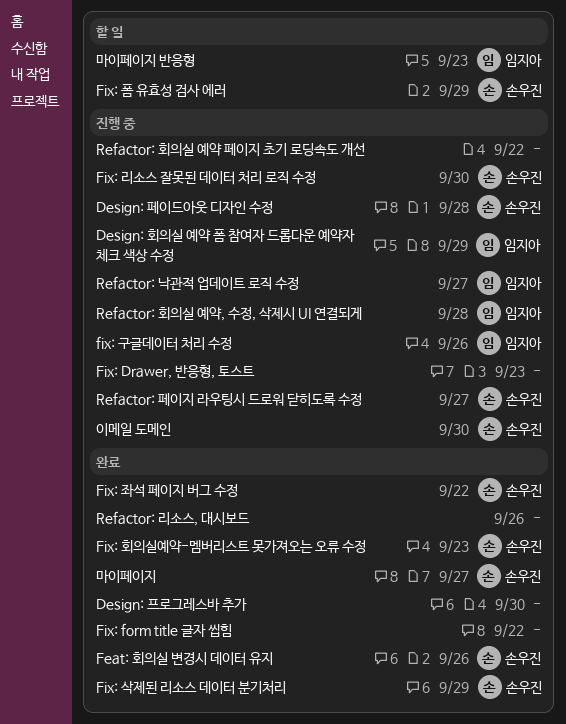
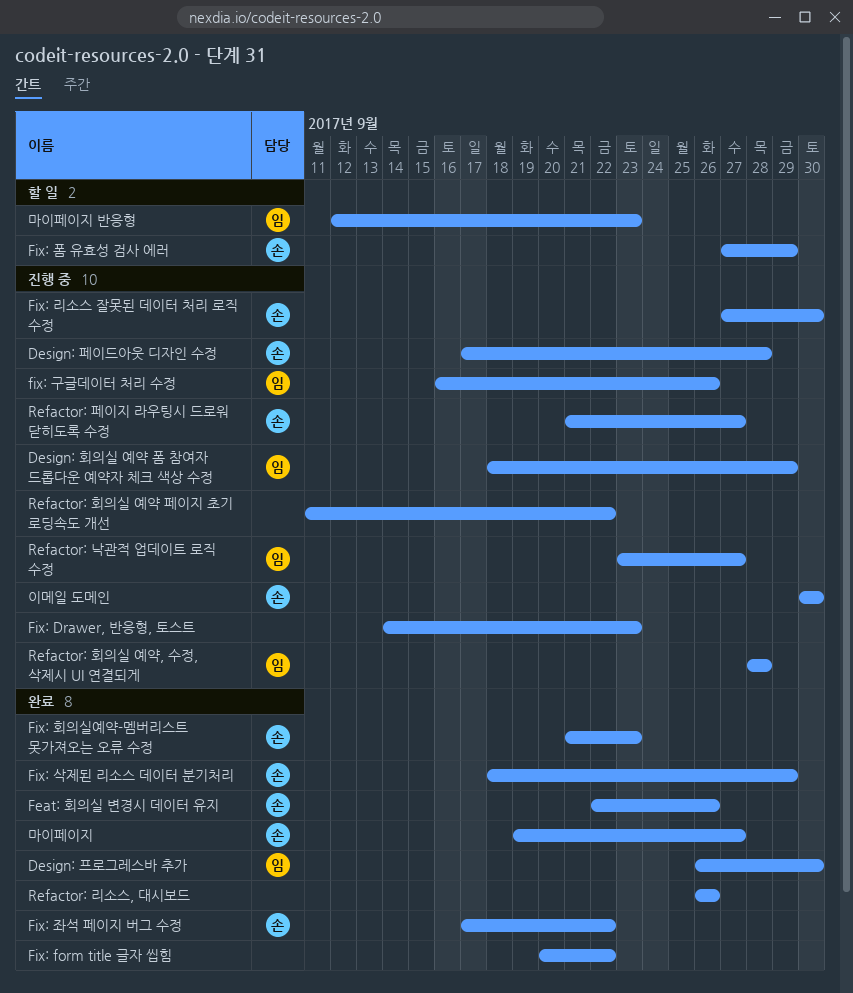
Design: 프로그레스바 추가, owner: none -> 임지아

